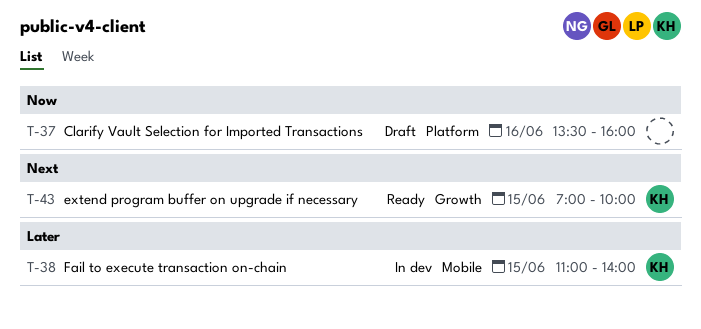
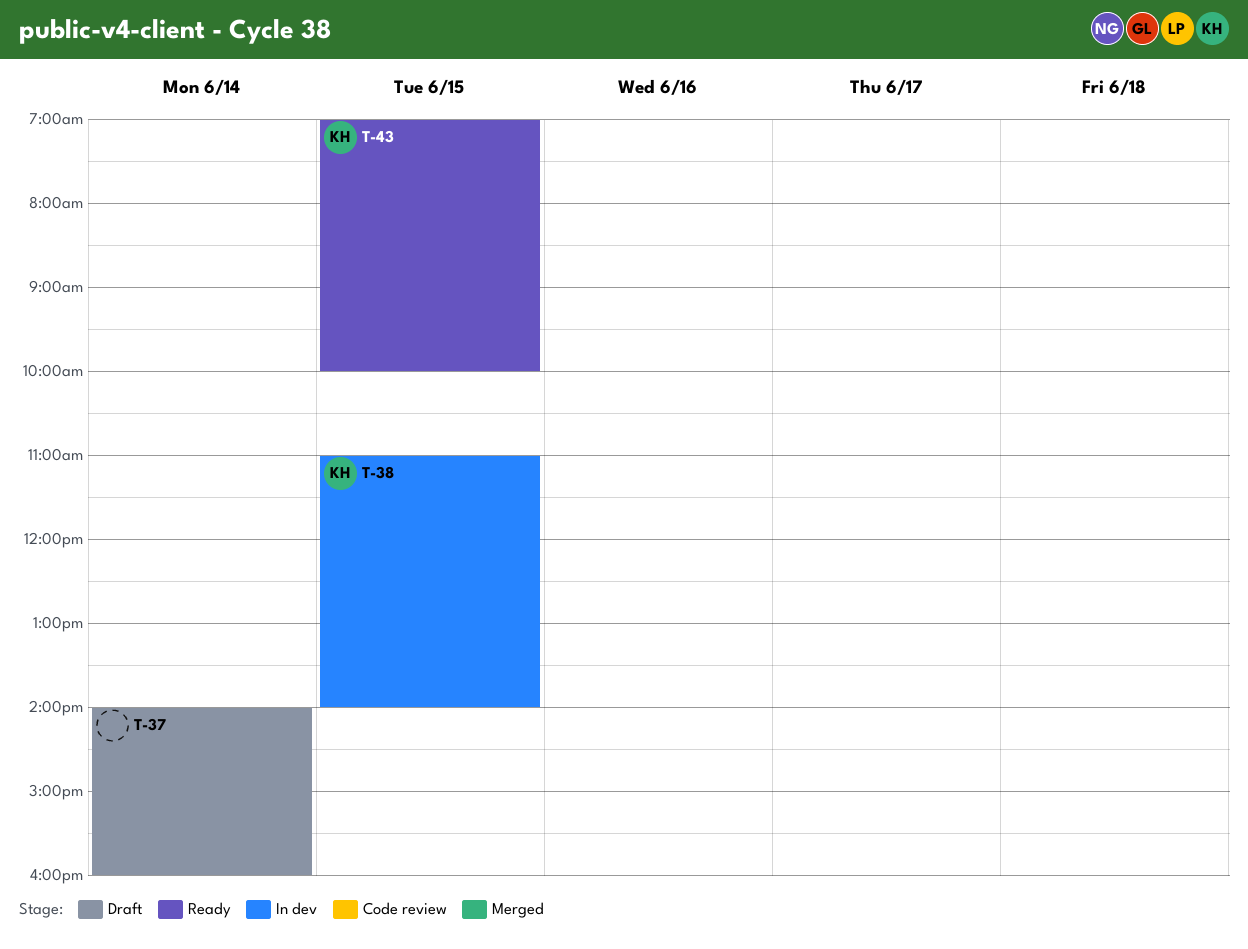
T-37, day: Jun 16 -> Jun 14
T-37, begins: 13:30 -> 14:00

